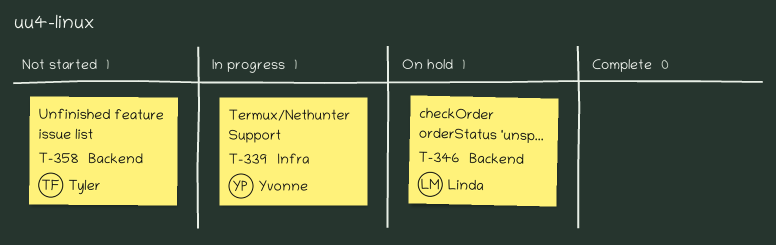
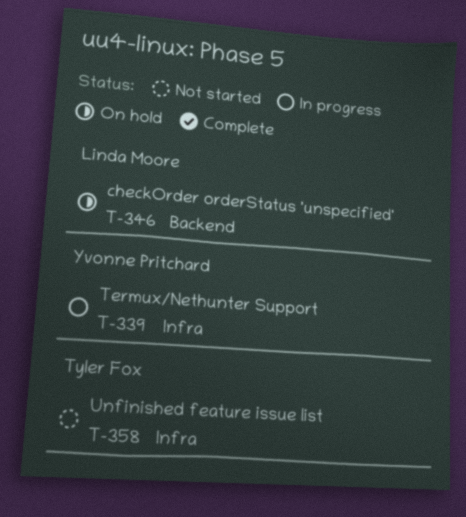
T-358, label: Backend -> Infra

